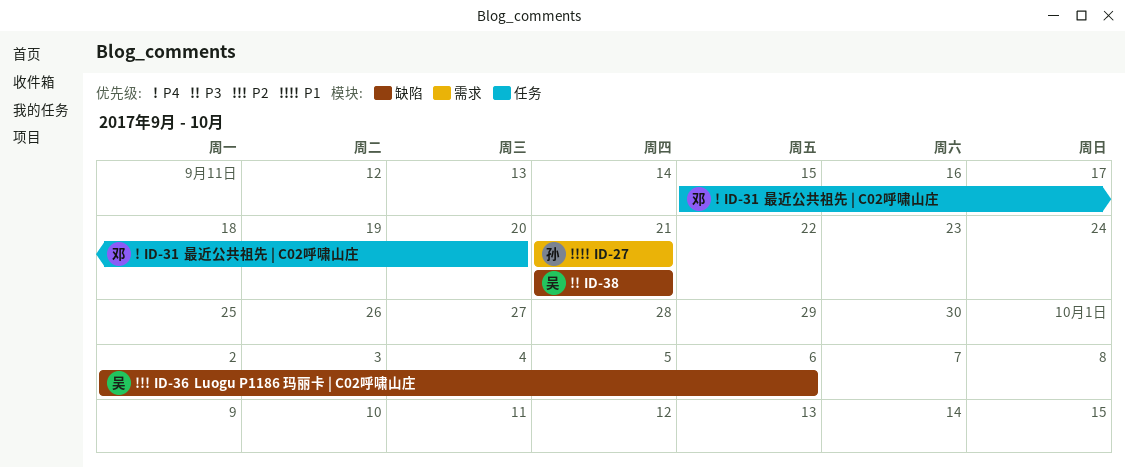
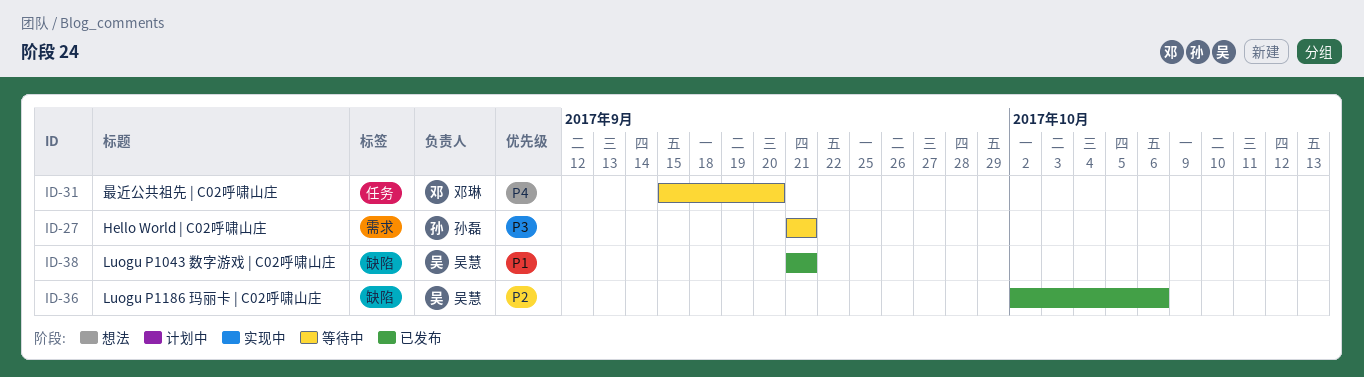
ID-27, priority: P1 -> P3
ID-38, priority: P3 -> P1

